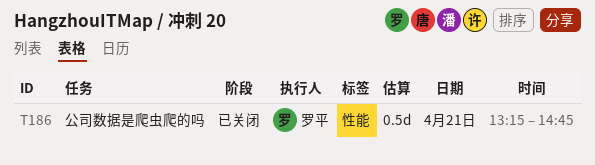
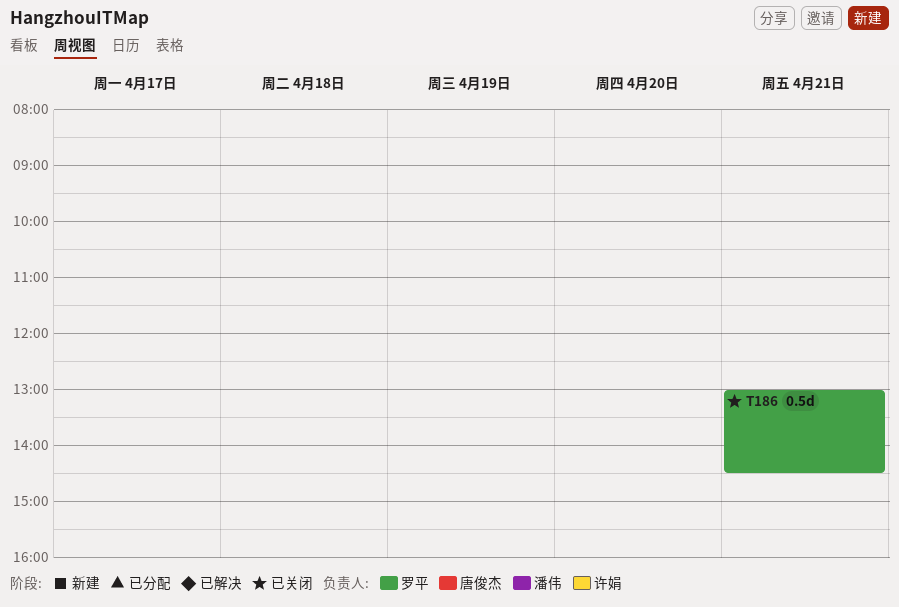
T186, begins: 13:15 -> 13:00
T186, ends: 14:45 -> 14:30

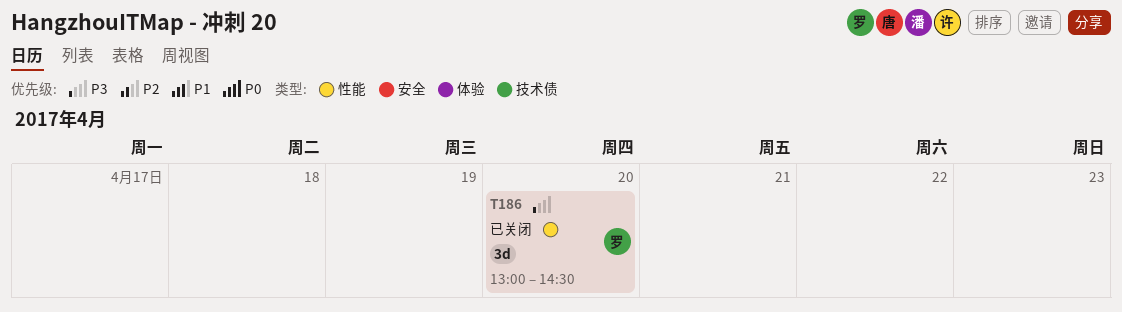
T186, estimate: 0.5d -> 3d
T186, day: Apr 21 -> Apr 20

